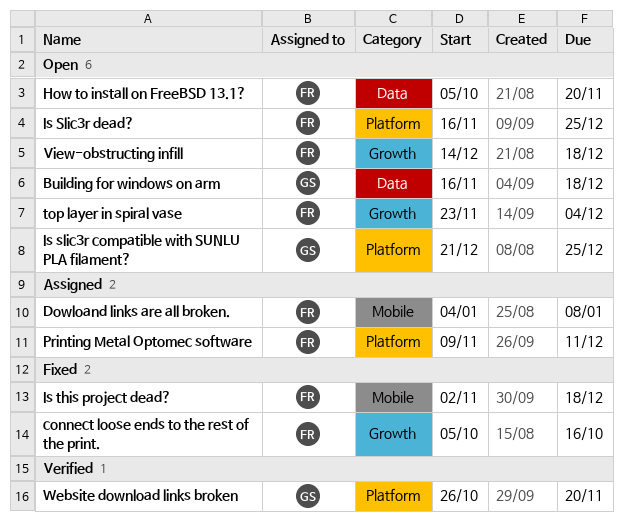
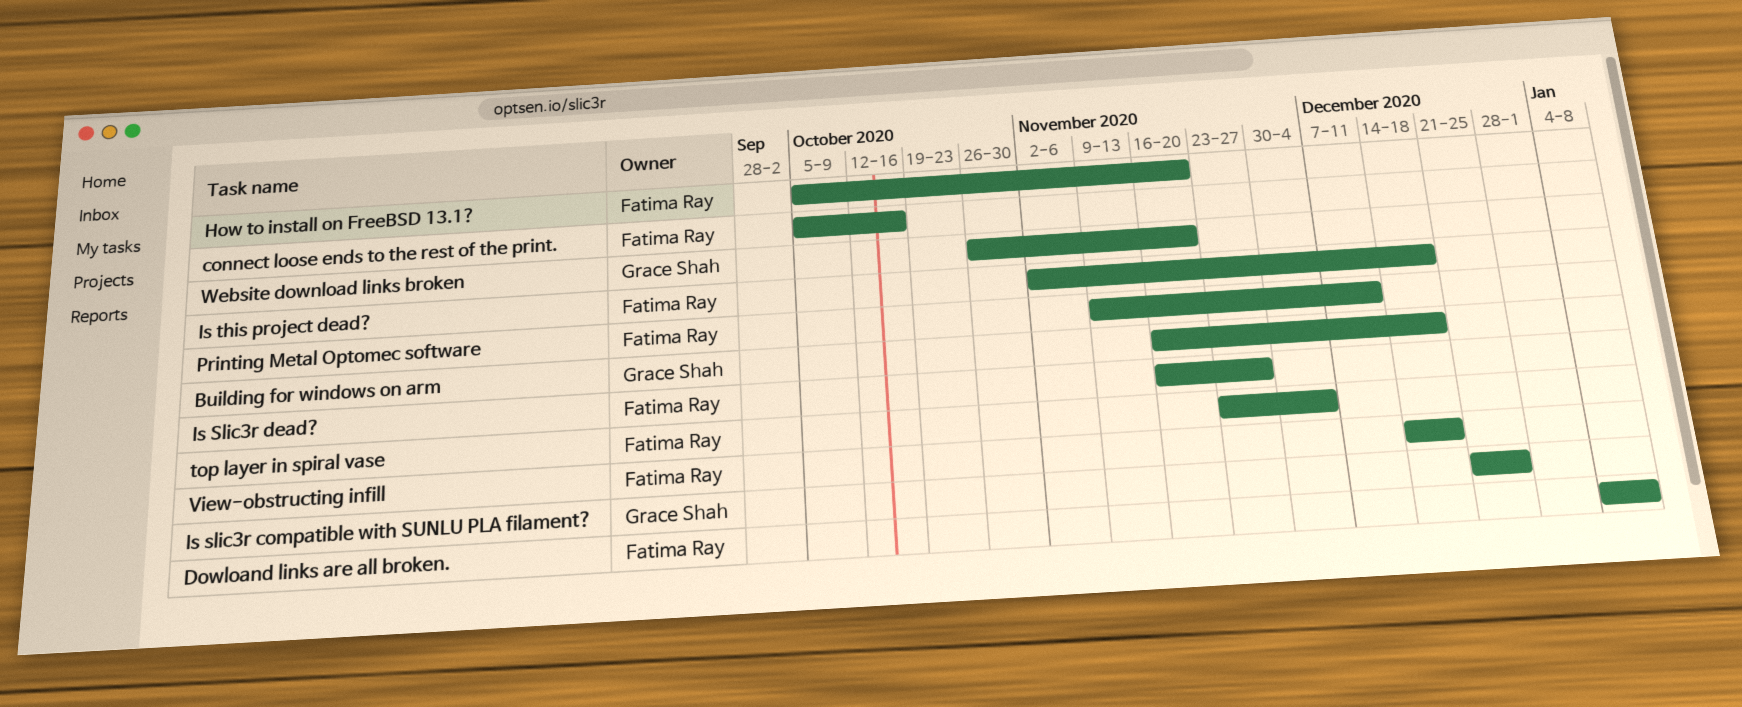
Is Slic3r dead?, due: Dec 25 -> Nov 27

